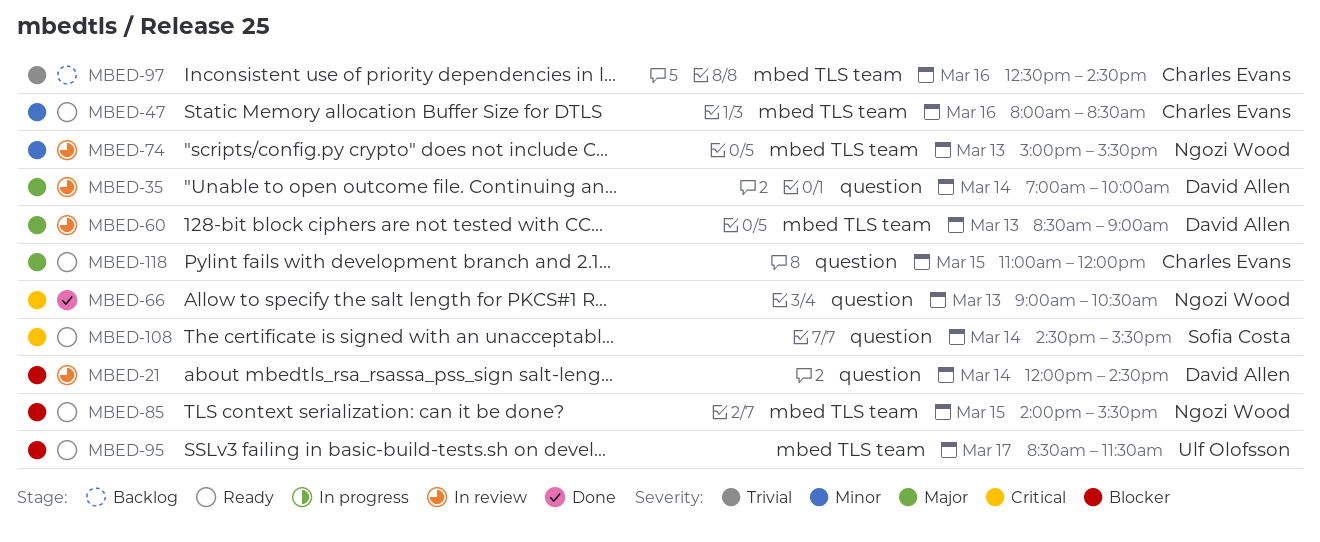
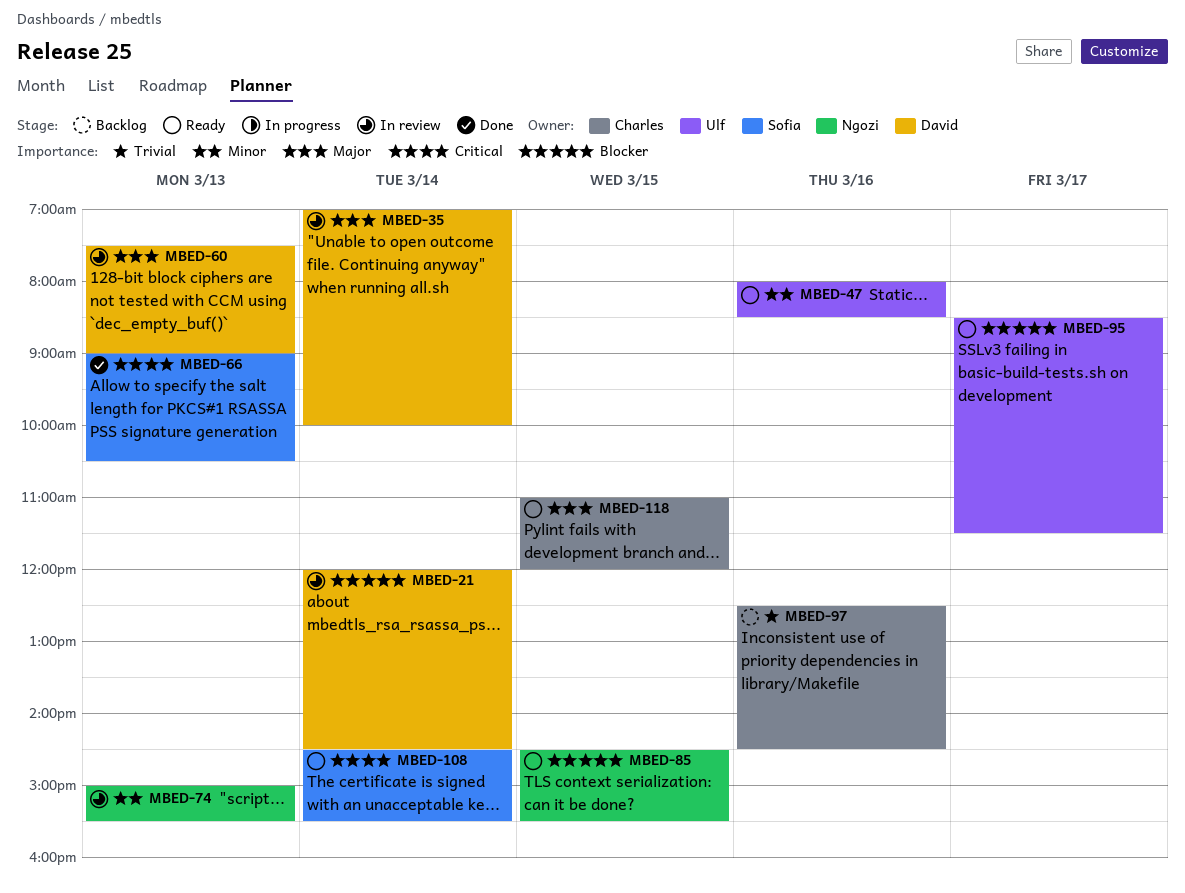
MBED-47, owner: Charles Evans -> Ulf Olofsson
MBED-60, begins: 08:30 -> 07:30
MBED-66, owner: Ngozi Wood -> Sofia Costa
MBED-85, begins: 14:00 -> 14:30

